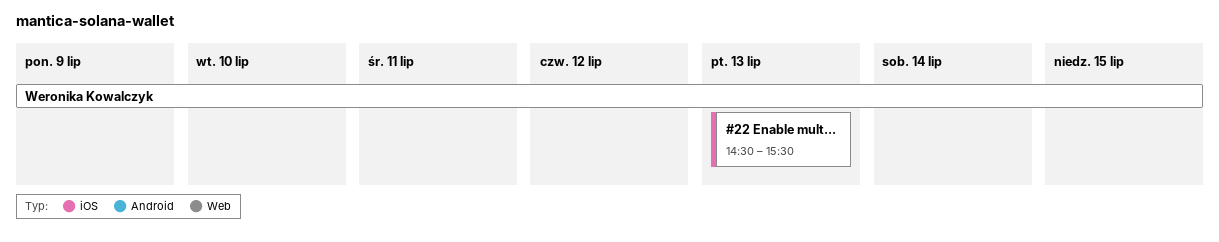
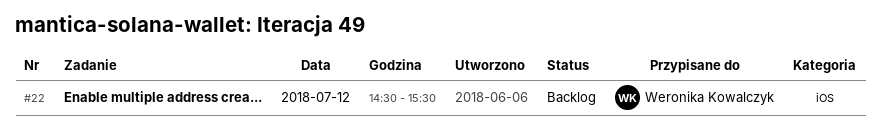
#22, day: Jul 13 -> Jul 12

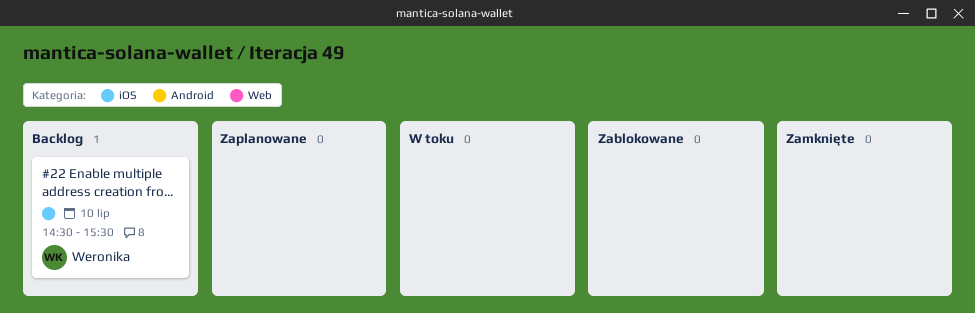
#22, day: Jul 12 -> Jul 10

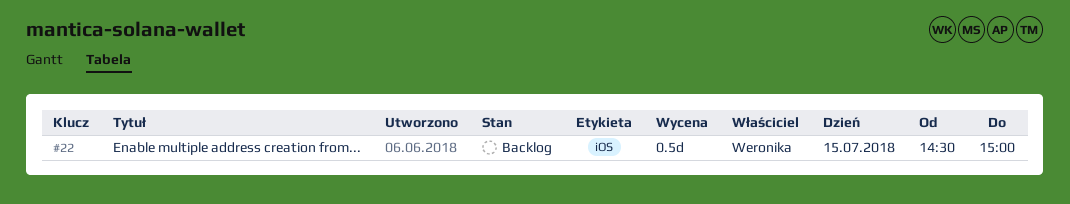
#22, day: Jul 10 -> Jul 15
#22, ends: 15:30 -> 15:00

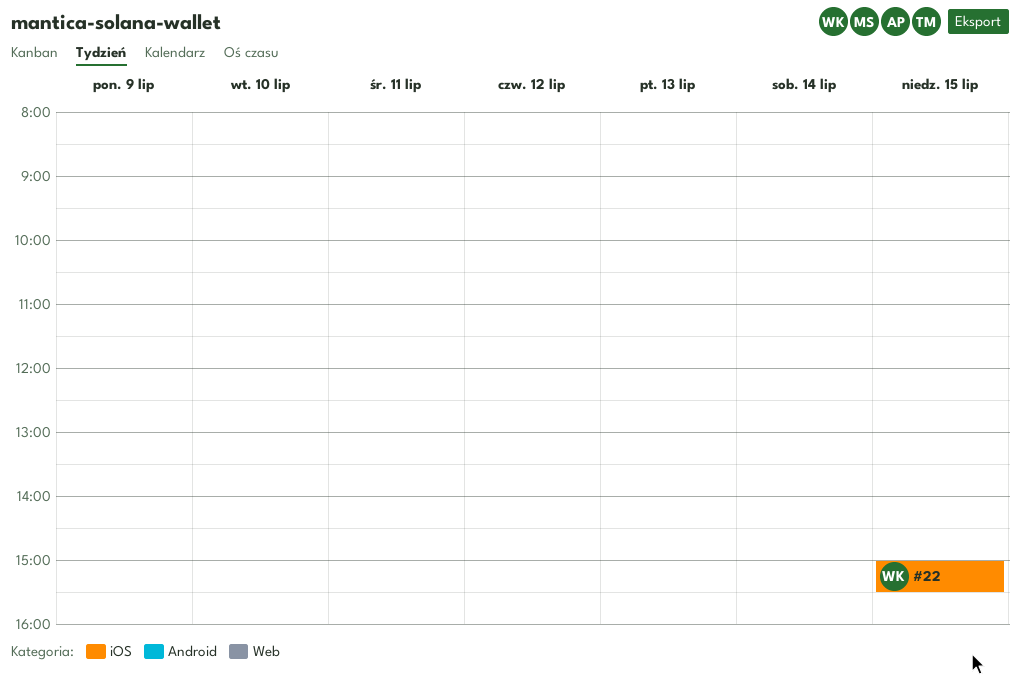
#22, begins: 14:30 -> 15:00
#22, ends: 15:00 -> 15:30

